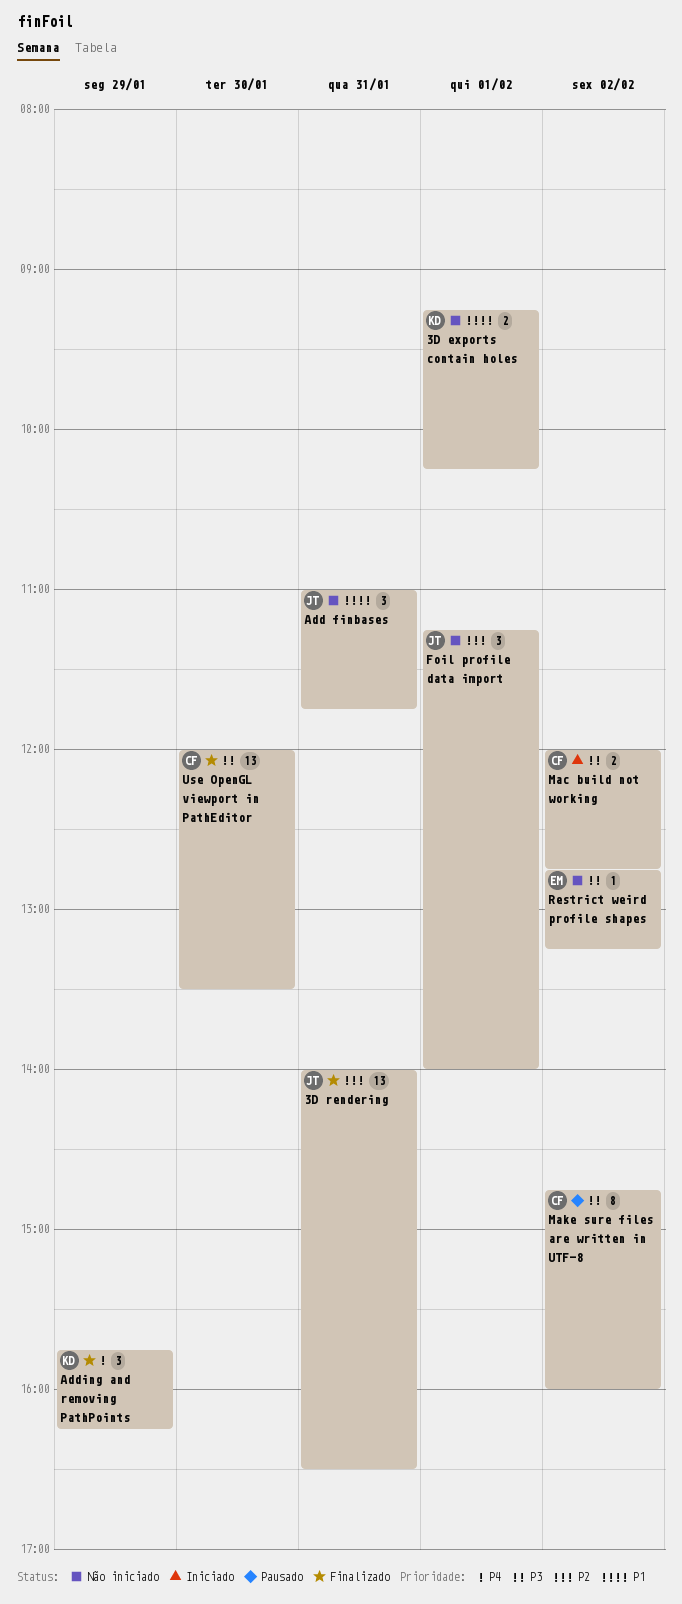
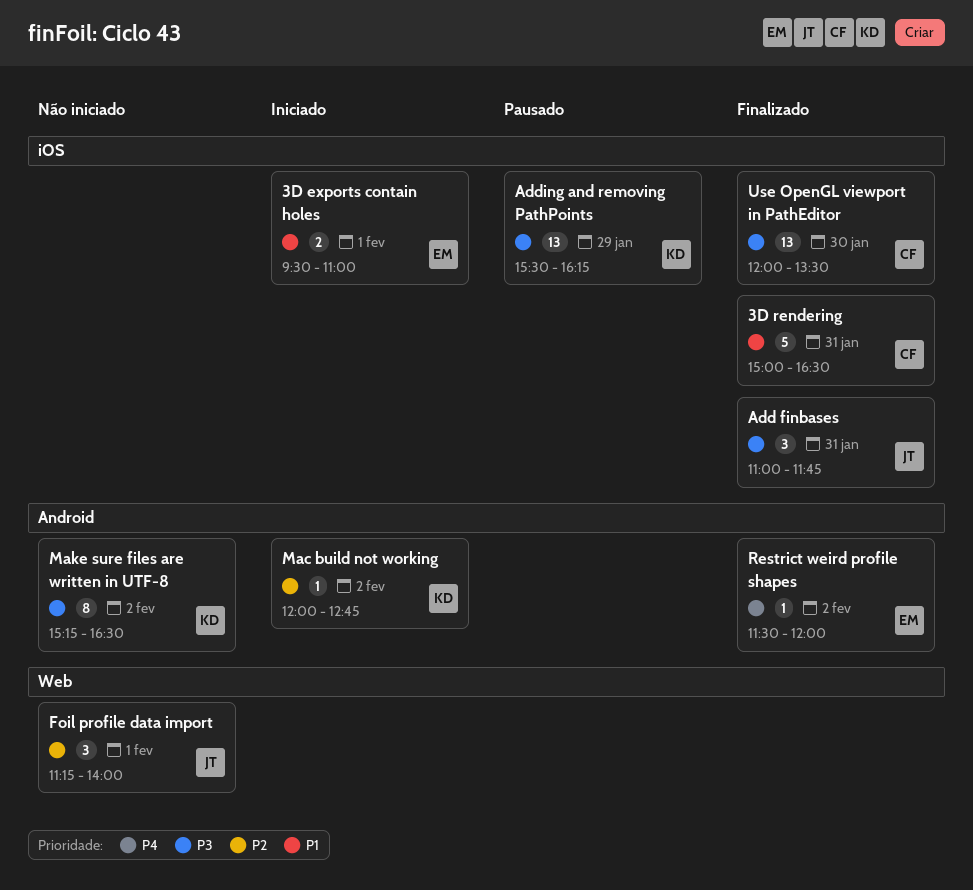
3D exports contain holes, status: Não iniciado -> Iniciado
3D exports contain holes, owner: KD -> EM
3D exports contain holes, begins: 09:15 -> 09:30
3D exports contain holes, ends: 10:15 -> 11:00
3D rendering, owner: JT -> CF
3D rendering, priority: P2 -> P1
3D rendering, estimate: 13 -> 5
3D rendering, begins: 14:00 -> 15:00
Add finbases, status: Não iniciado -> Finalizado
Add finbases, priority: P1 -> P3
Adding and removing PathPoints, status: Finalizado -> Pausado
Adding and removing PathPoints, priority: P4 -> P3
Adding and removing PathPoints, estimate: 3 -> 13
Adding and removing PathPoints, begins: 15:45 -> 15:30
Mac build not working, owner: CF -> KD
Mac build not working, priority: P3 -> P2
Mac build not working, estimate: 2 -> 1
Make sure files are written in UTF-8, status: Pausado -> Não iniciado
Make sure files are written in UTF-8, owner: CF -> KD
Make sure files are written in UTF-8, begins: 14:45 -> 15:15
Make sure files are written in UTF-8, ends: 16:00 -> 16:30
Restrict weird profile shapes, status: Não iniciado -> Finalizado
Restrict weird profile shapes, priority: P3 -> P4
Restrict weird profile shapes, begins: 12:45 -> 11:30
Restrict weird profile shapes, ends: 13:15 -> 12:00

